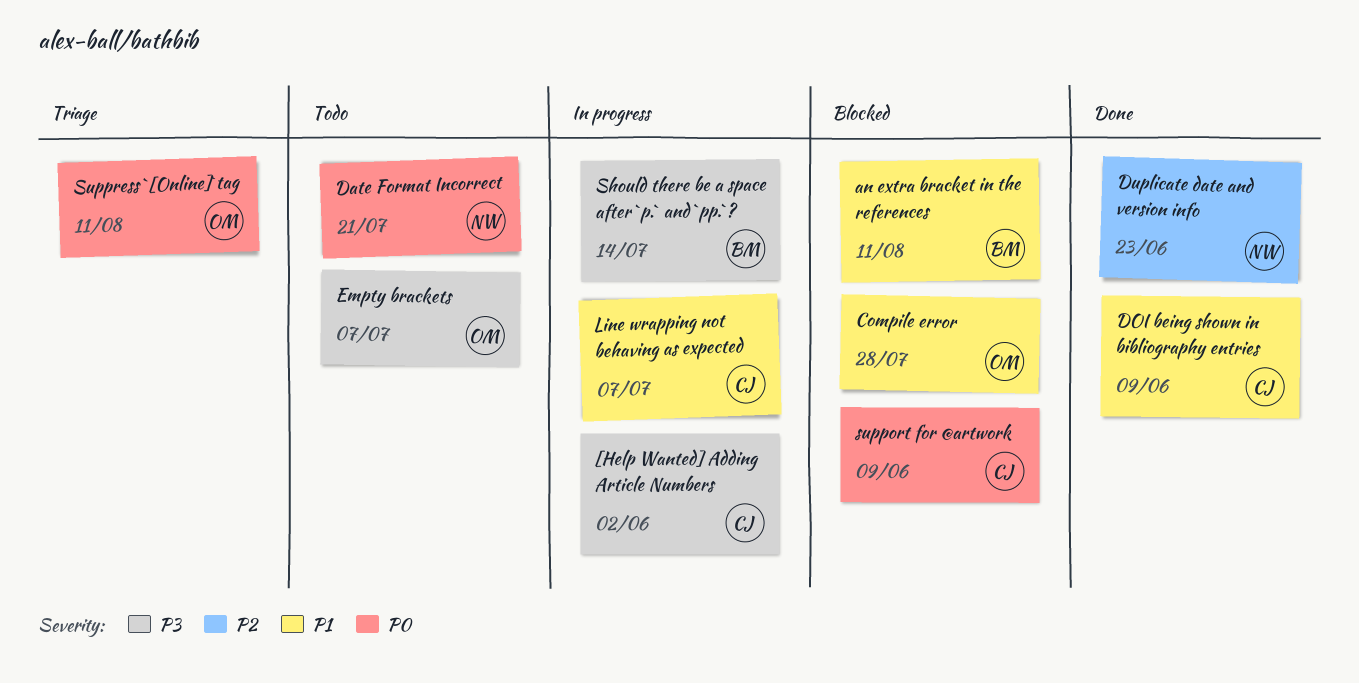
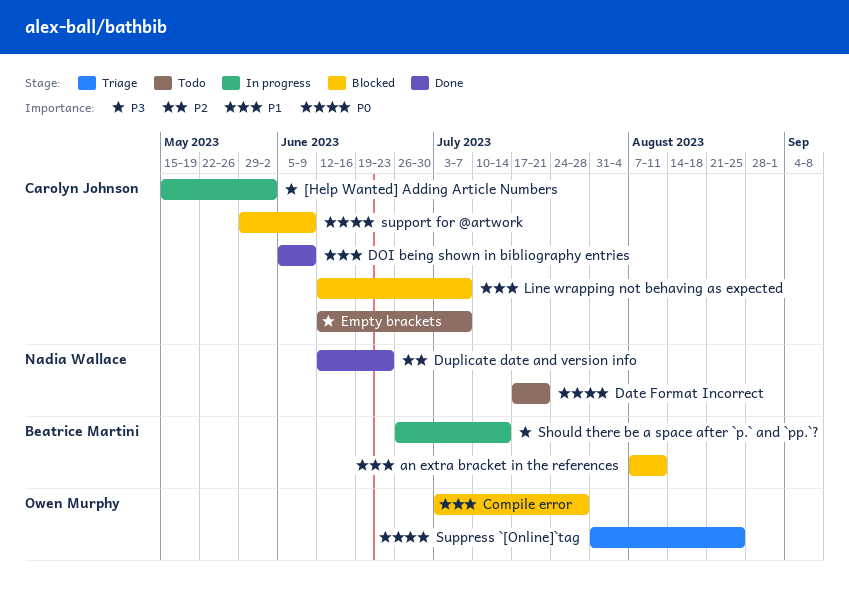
Empty brackets, owner: Owen Murphy -> Carolyn Johnson
Line wrapping not behaving as expected, status: In progress -> Blocked
Suppress `[Online]`tag, due: Aug 11 -> Aug 25

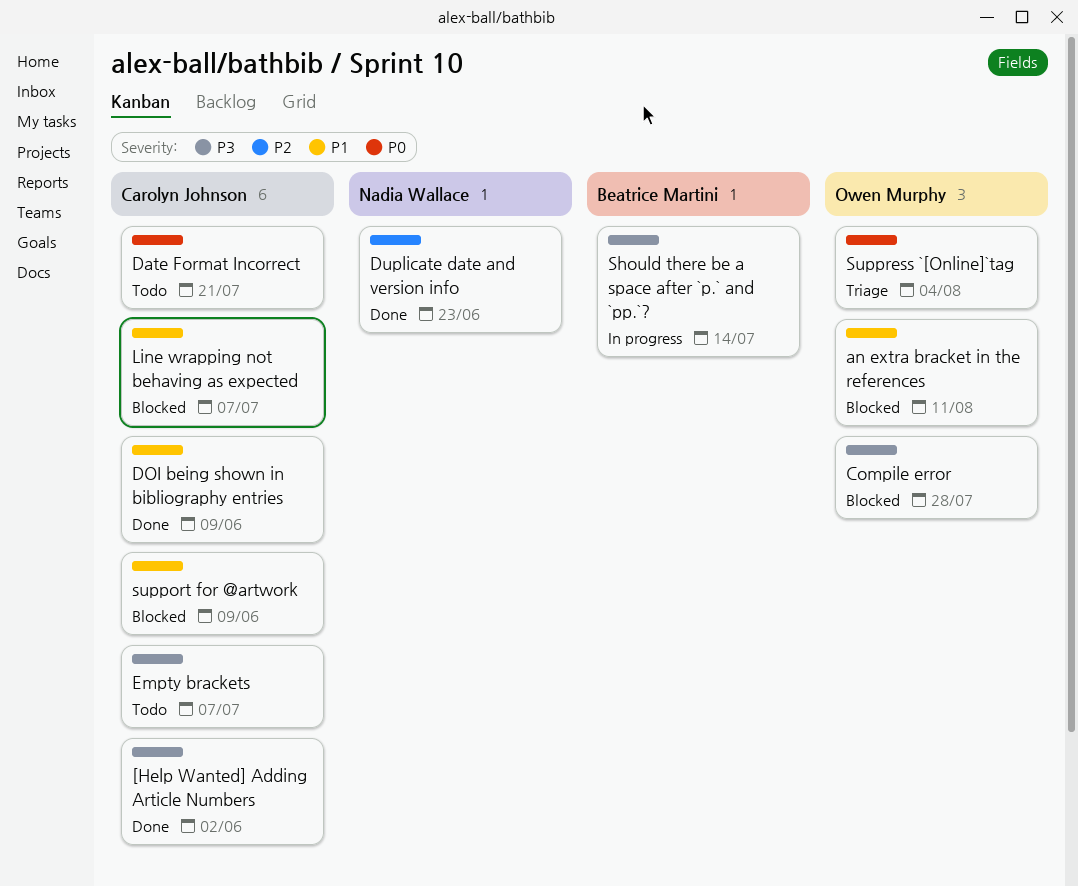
[Help Wanted] Adding Article Numbers, status: In progress -> Done
an extra bracket in the references, owner: Beatrice Martini -> Owen Murphy
Compile error, priority: P1 -> P3
Date Format Incorrect, owner: Nadia Wallace -> Carolyn Johnson
support for @artwork, priority: P0 -> P1
Suppress `[Online]`tag, due: Aug 25 -> Aug 4

